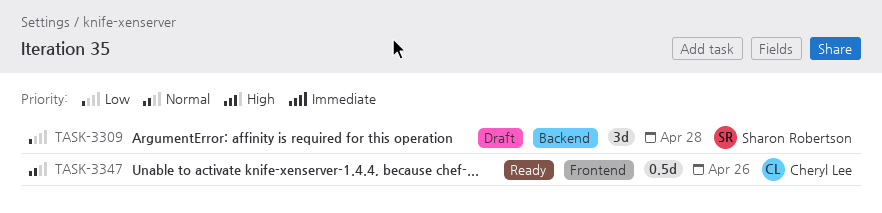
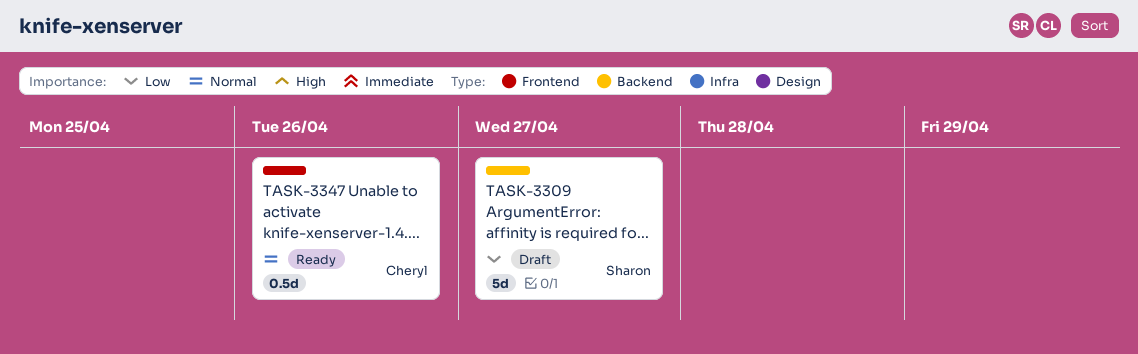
TASK-3309, estimate: 3d -> 5d
TASK-3309, due: Apr 28 -> Apr 27

